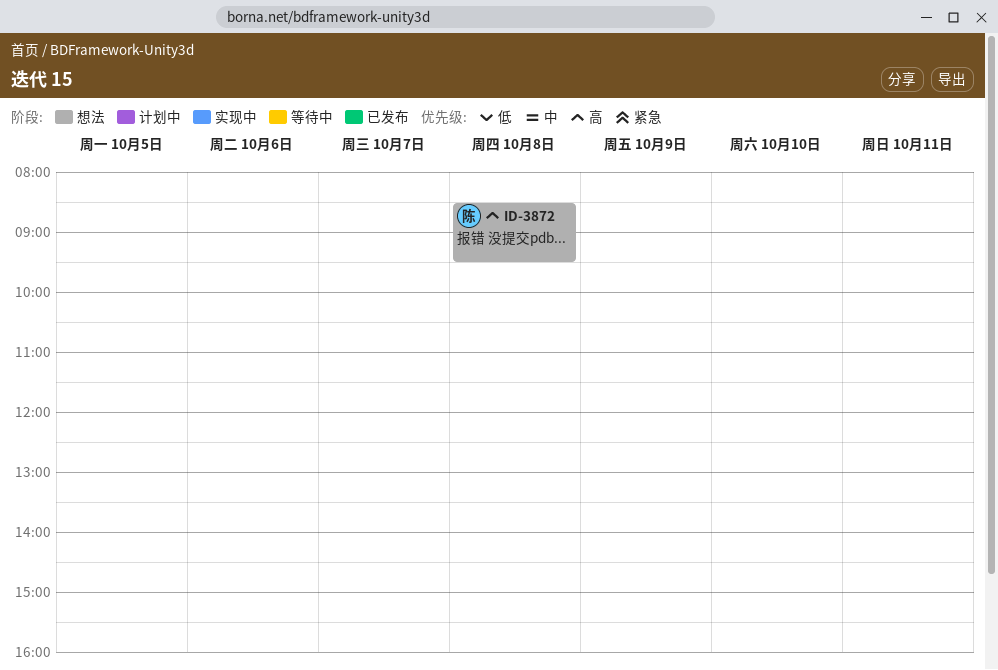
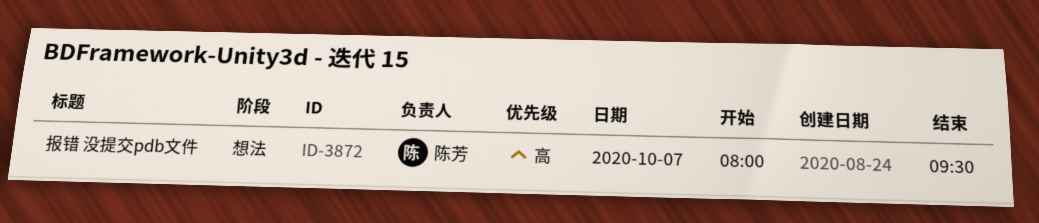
ID-3872, day: Oct 8 -> Oct 7
ID-3872, begins: 08:30 -> 08:00

